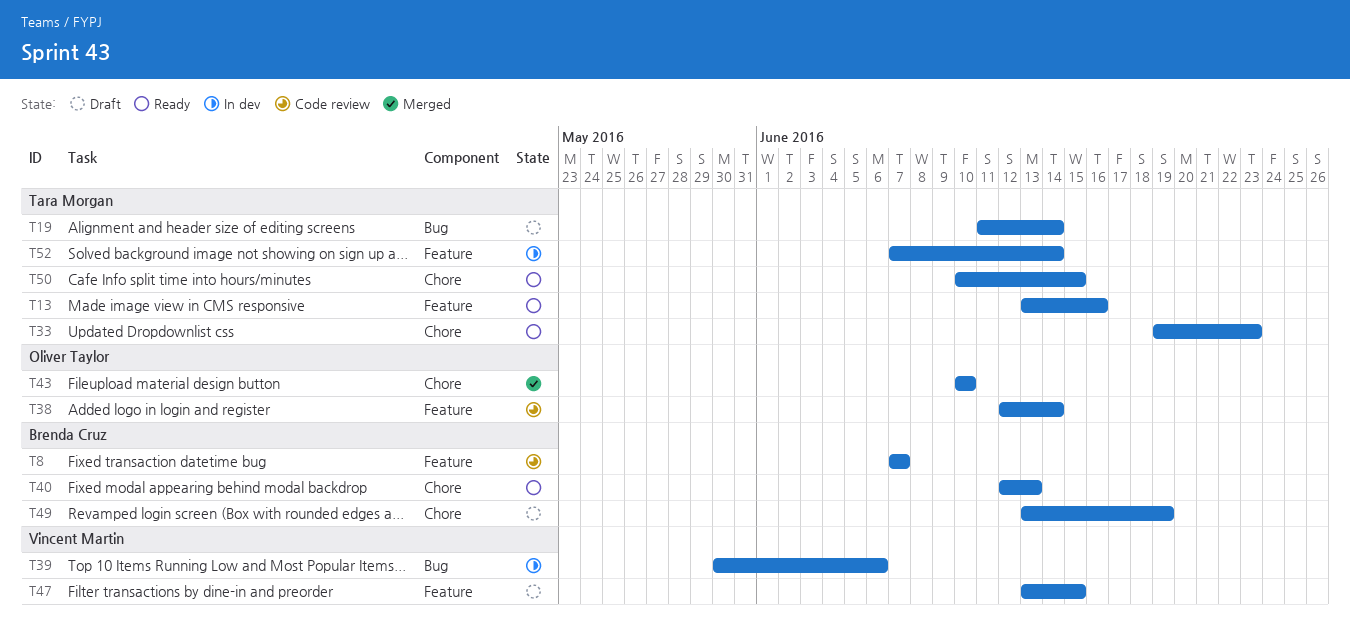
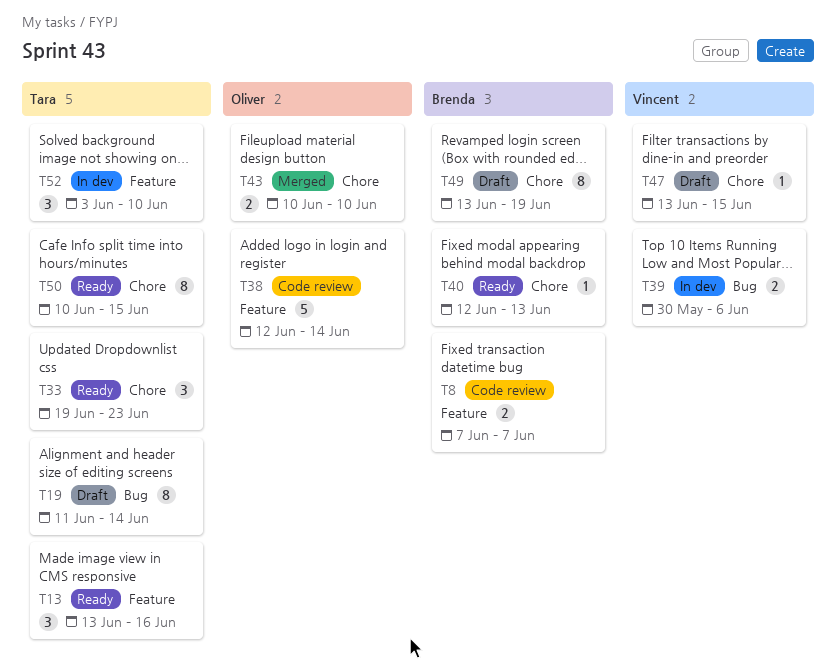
T47, label: Feature -> Chore
T52, start: Jun 7 -> Jun 3
T52, due: Jun 14 -> Jun 10

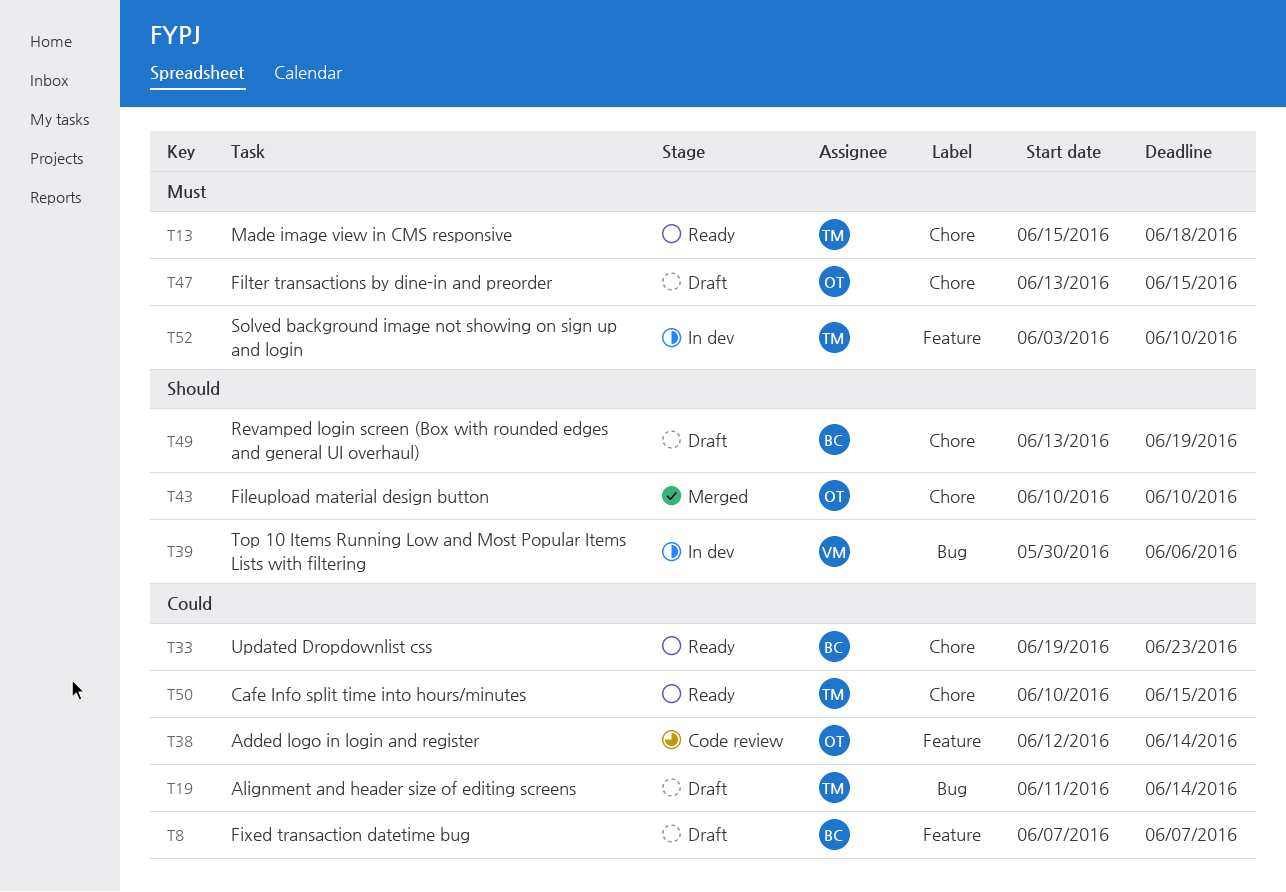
T8, status: Code review -> Draft
T13, label: Feature -> Chore
T13, start: Jun 13 -> Jun 15
T13, due: Jun 16 -> Jun 18
T33, owner: Tara -> Brenda
T40: present -> none
T47, owner: Vincent -> Oliver

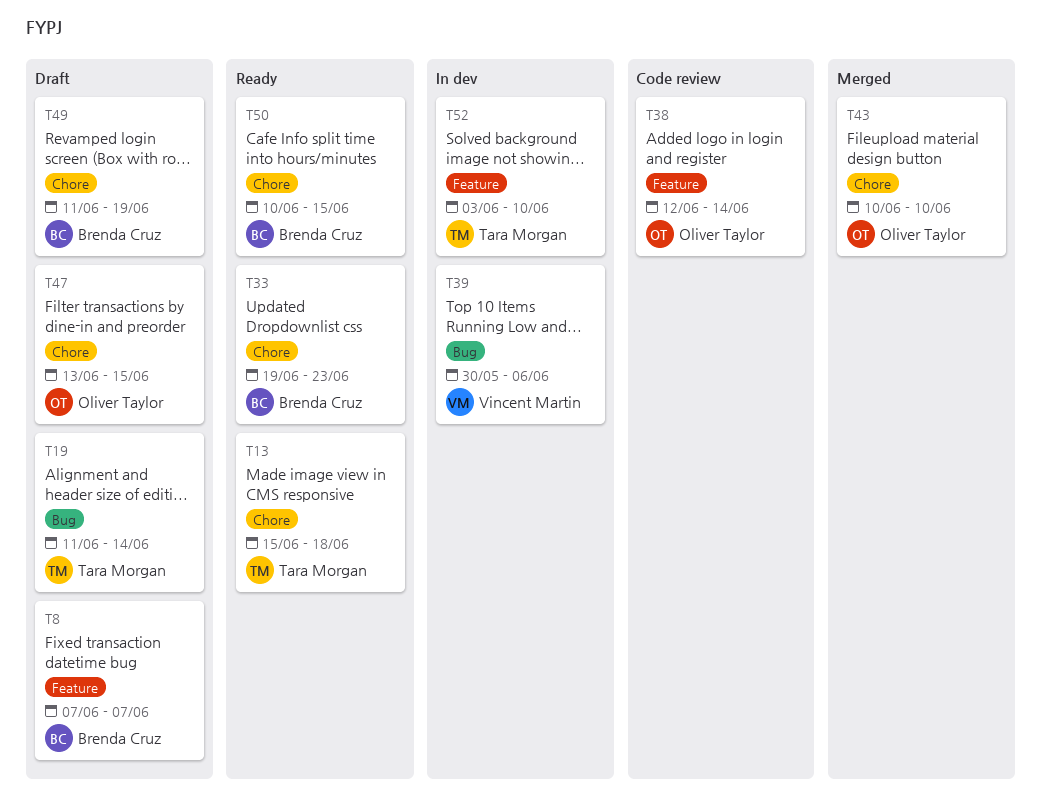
T49, start: Jun 13 -> Jun 11
T50, owner: Tara Morgan -> Brenda Cruz

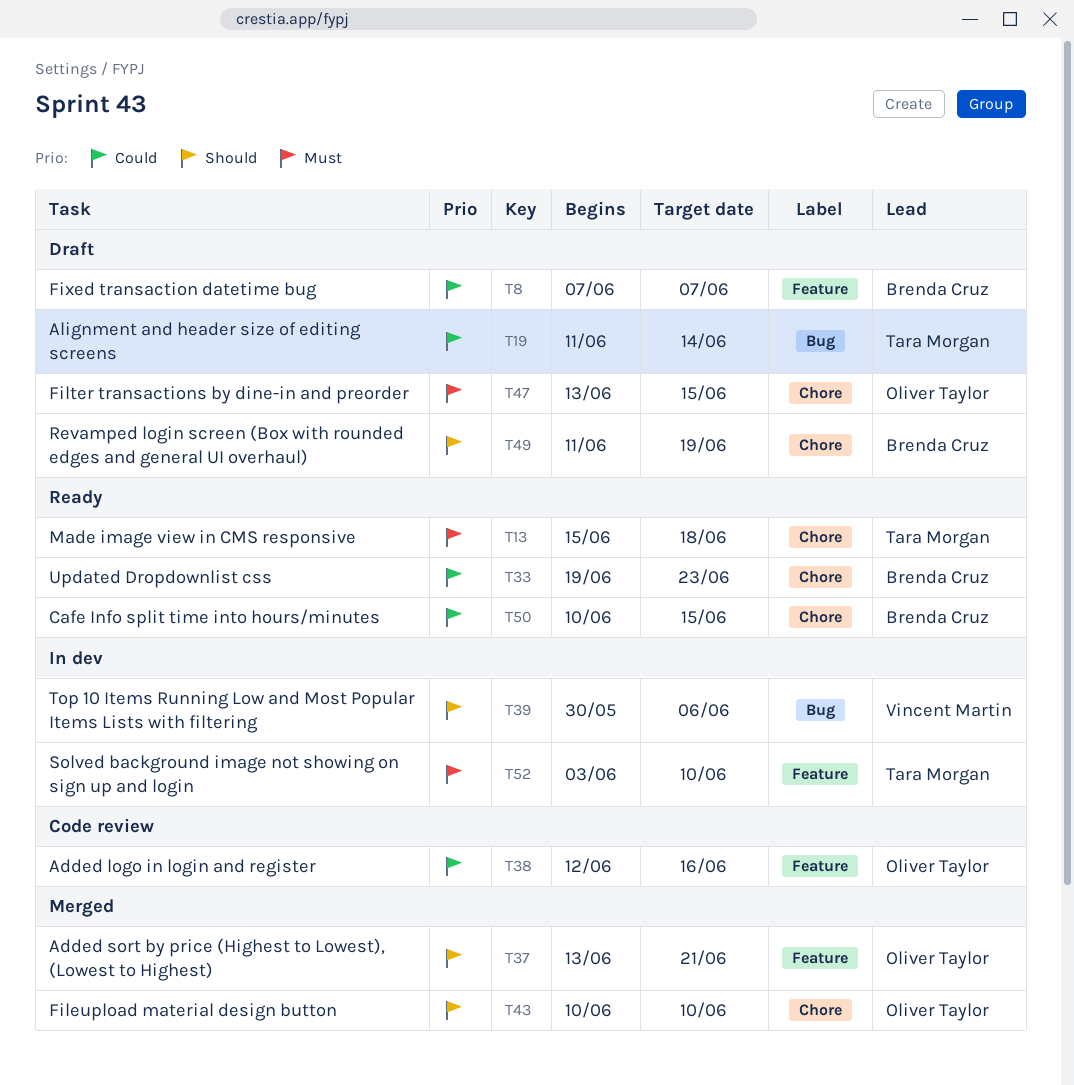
T37: none -> present
T38, due: Jun 14 -> Jun 16

